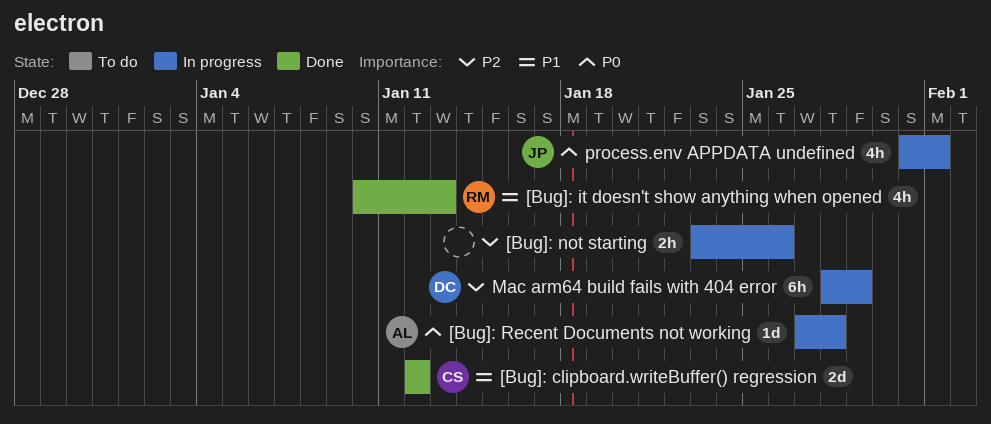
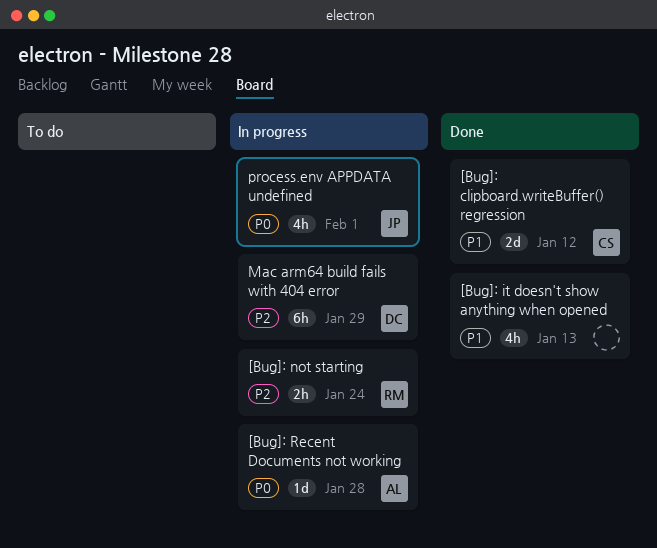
[Bug]: it doesn't show anything when opened, owner: RM -> none
[Bug]: not starting, owner: none -> RM
[Bug]: not starting, due: Jan 26 -> Jan 24

